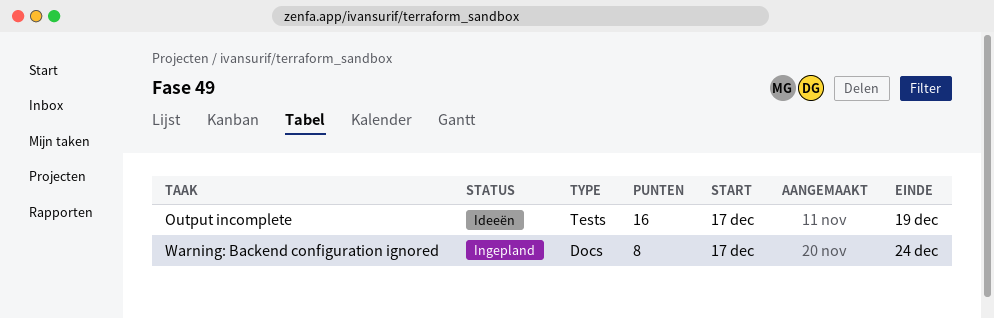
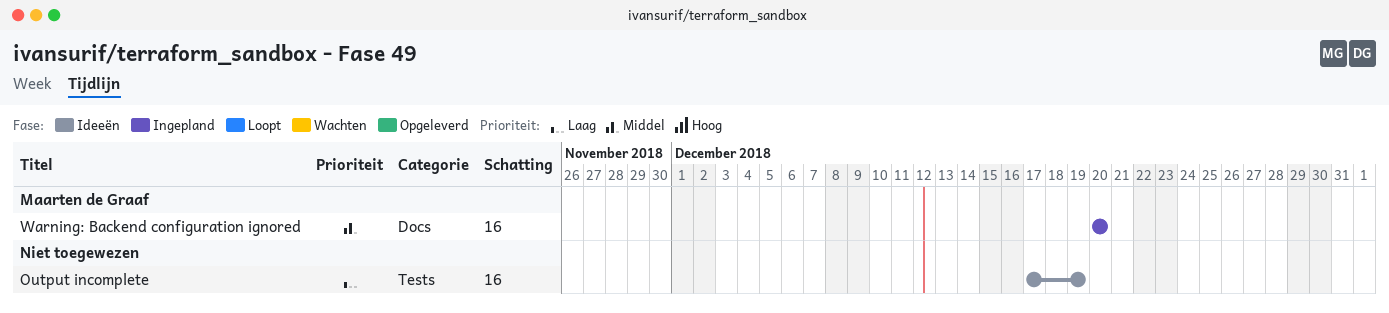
Warning: Backend configuration ignored, estimate: 8 -> 16
Warning: Backend configuration ignored, start: Dec 17 -> Dec 20
Warning: Backend configuration ignored, due: Dec 24 -> Dec 20

